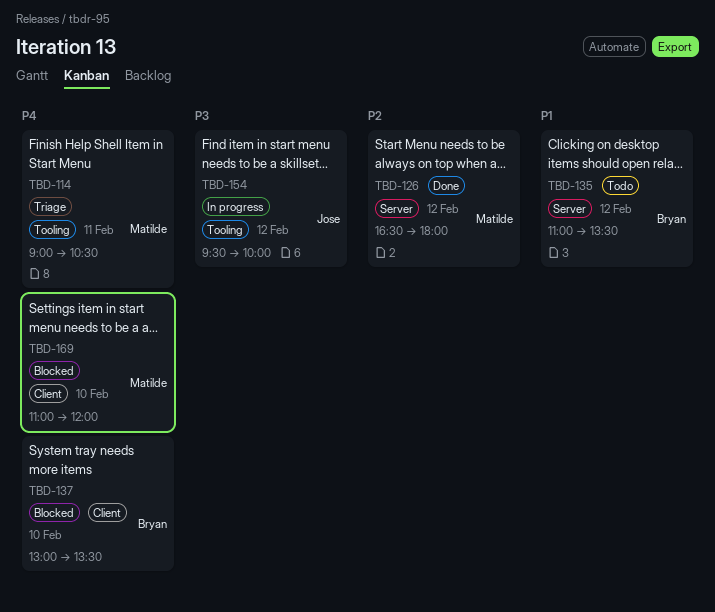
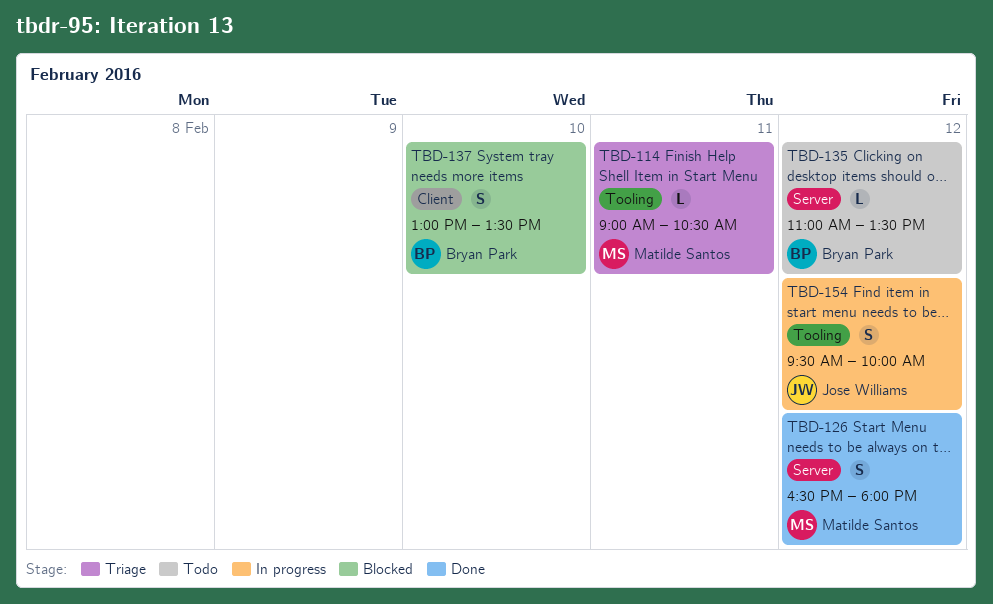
TBD-169: present -> none

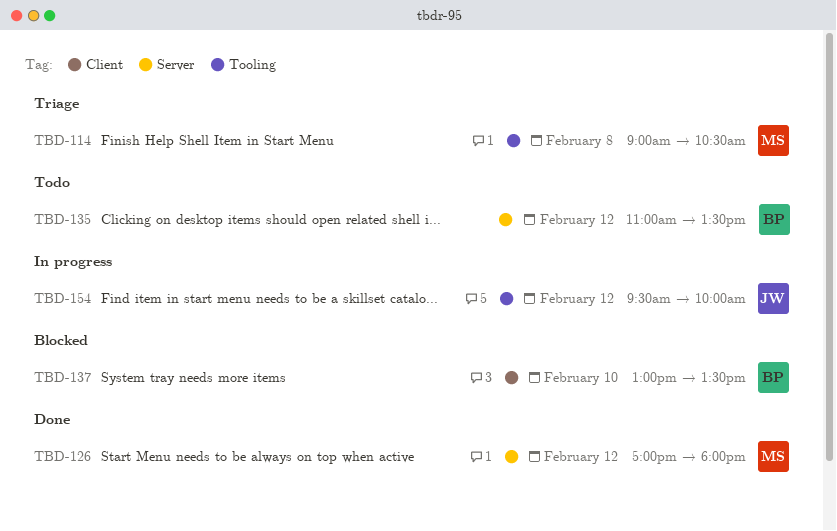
TBD-114, day: Feb 11 -> Feb 8
TBD-126, begins: 16:30 -> 17:00

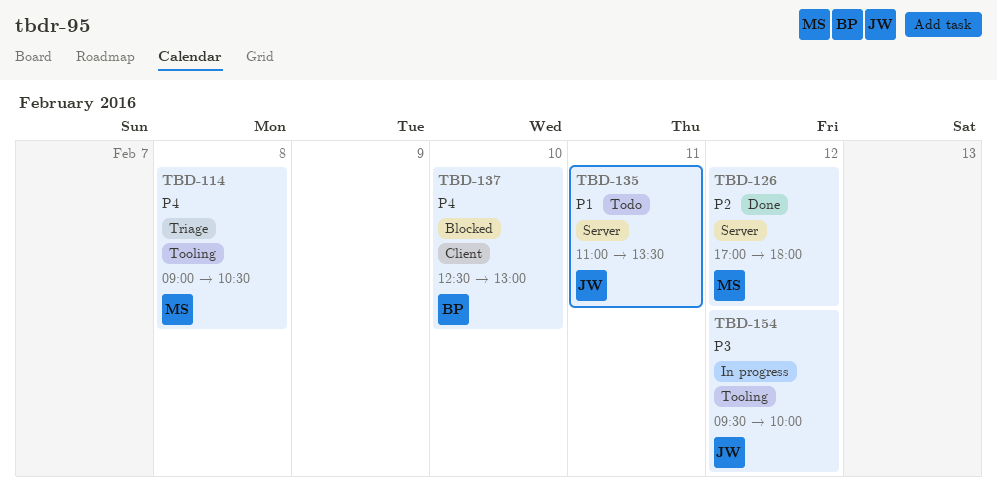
TBD-135, owner: BP -> JW
TBD-135, day: Feb 12 -> Feb 11
TBD-137, begins: 13:00 -> 12:30
TBD-137, ends: 13:30 -> 13:00

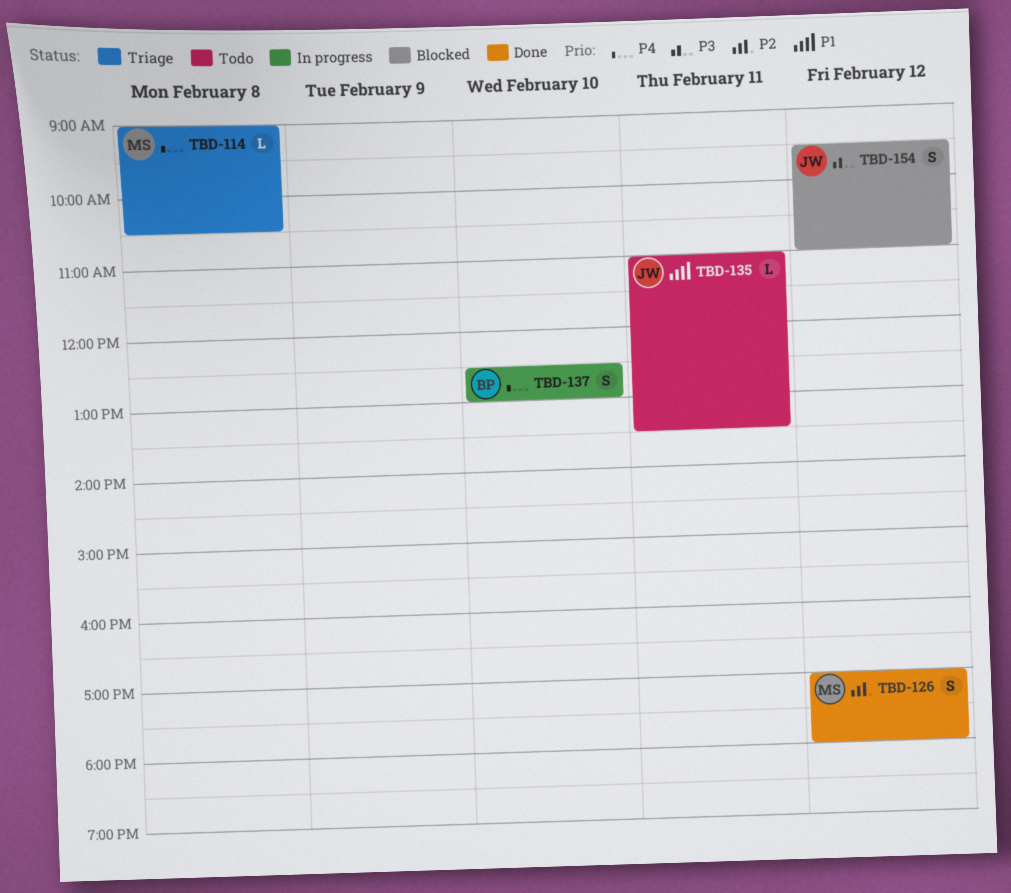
TBD-137, status: Blocked -> In progress
TBD-154, status: In progress -> Blocked
TBD-154, ends: 10:00 -> 11:00

